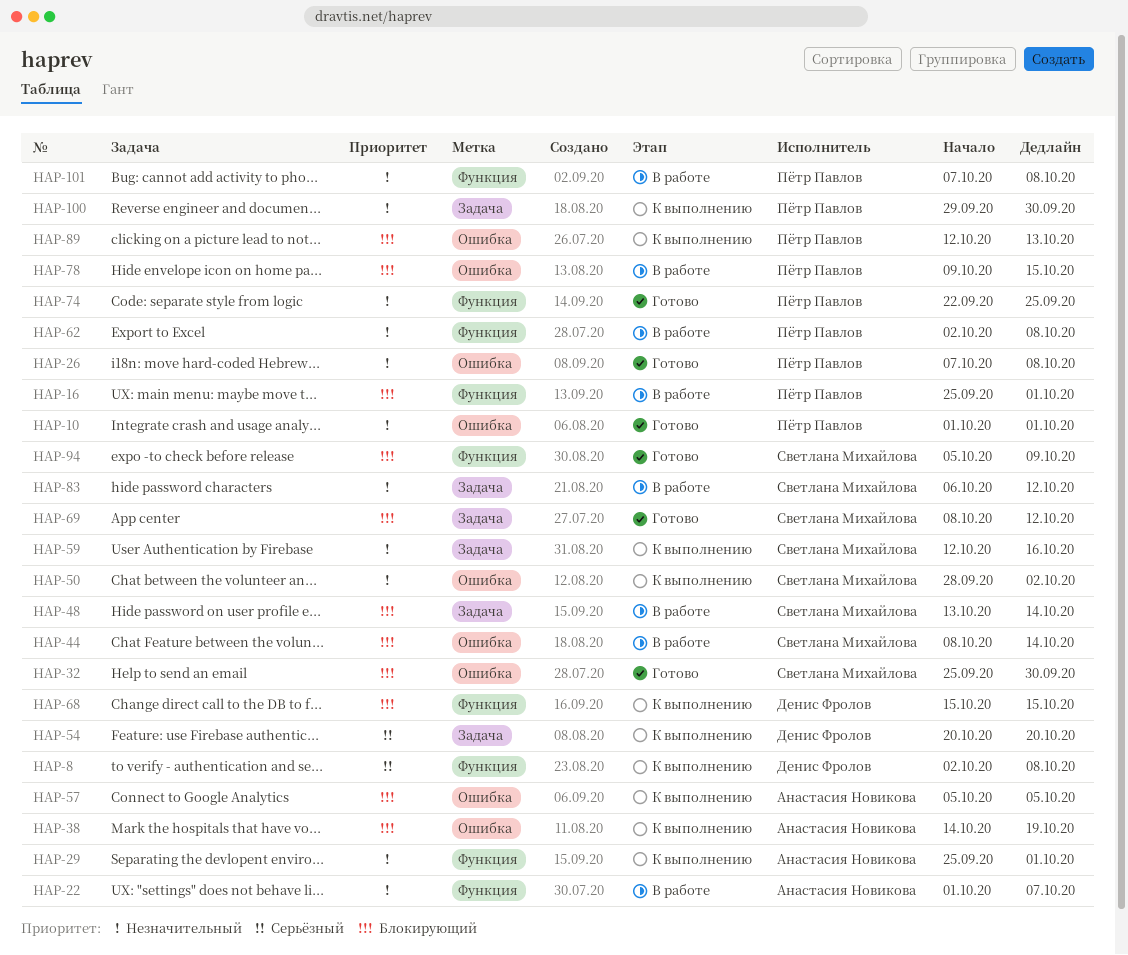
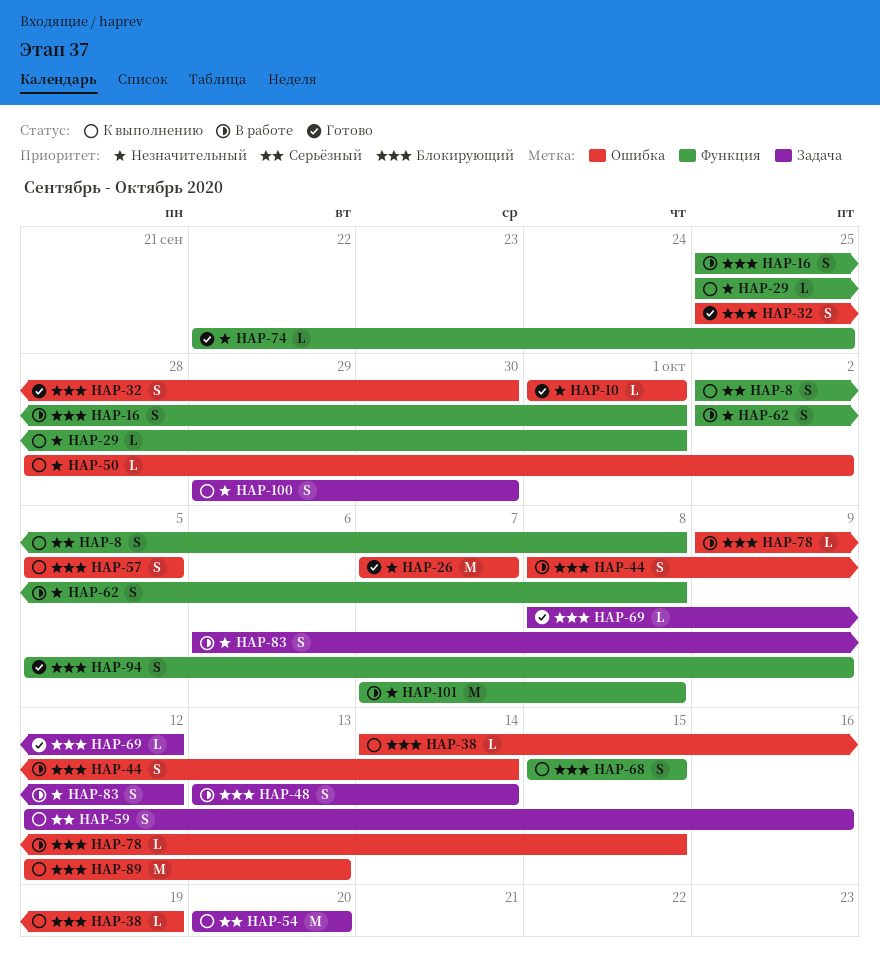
HAP-22: present -> none
HAP-26, due: Oct 8 -> Oct 7
HAP-59, priority: Незначительный -> Серьёзный

